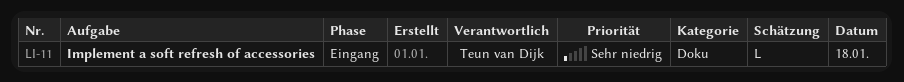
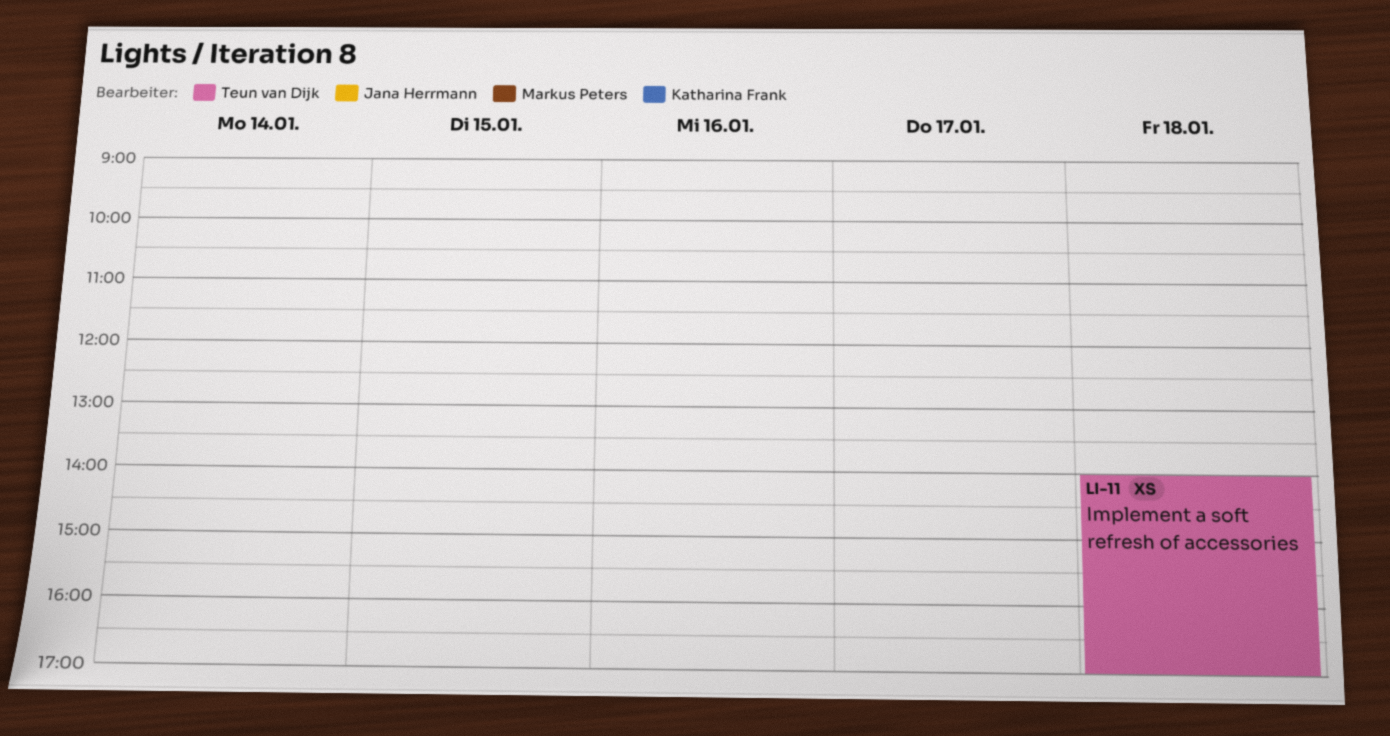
LI-11, estimate: L -> XS

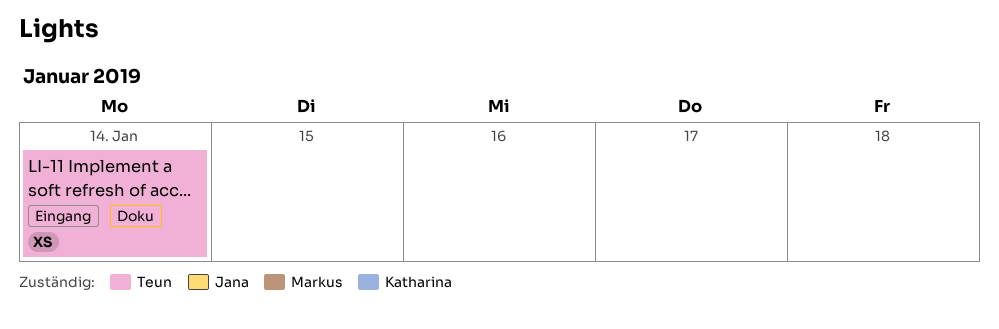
LI-11, day: Jan 18 -> Jan 14

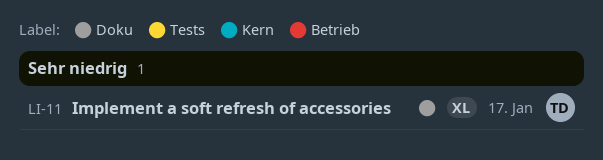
LI-11, estimate: XS -> XL
LI-11, day: Jan 14 -> Jan 17

